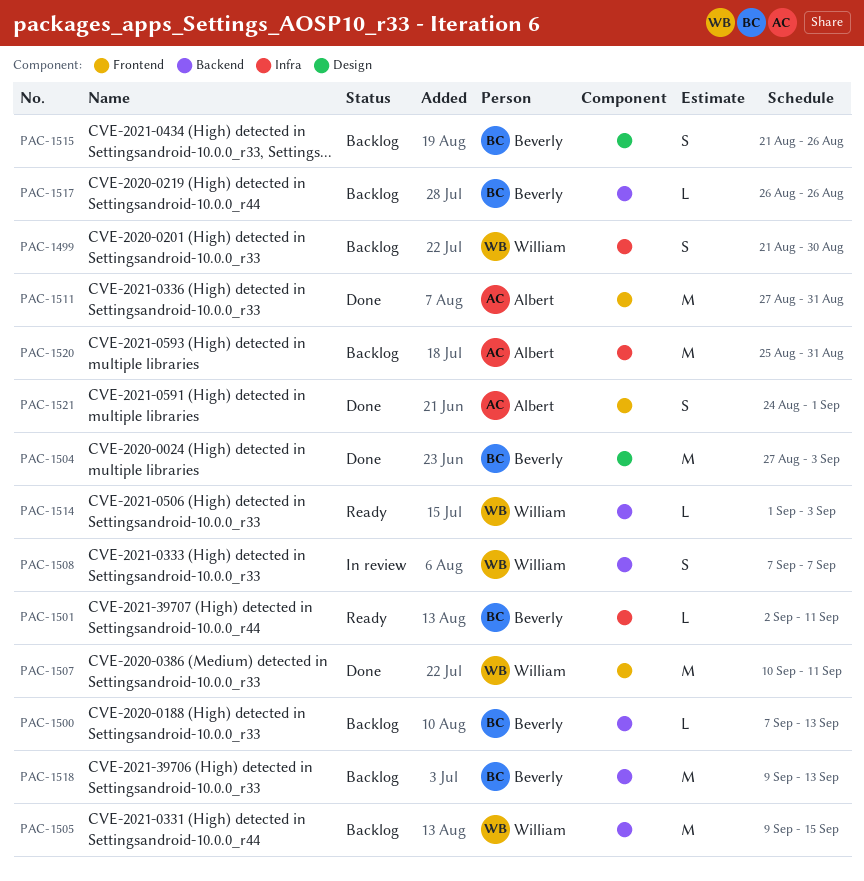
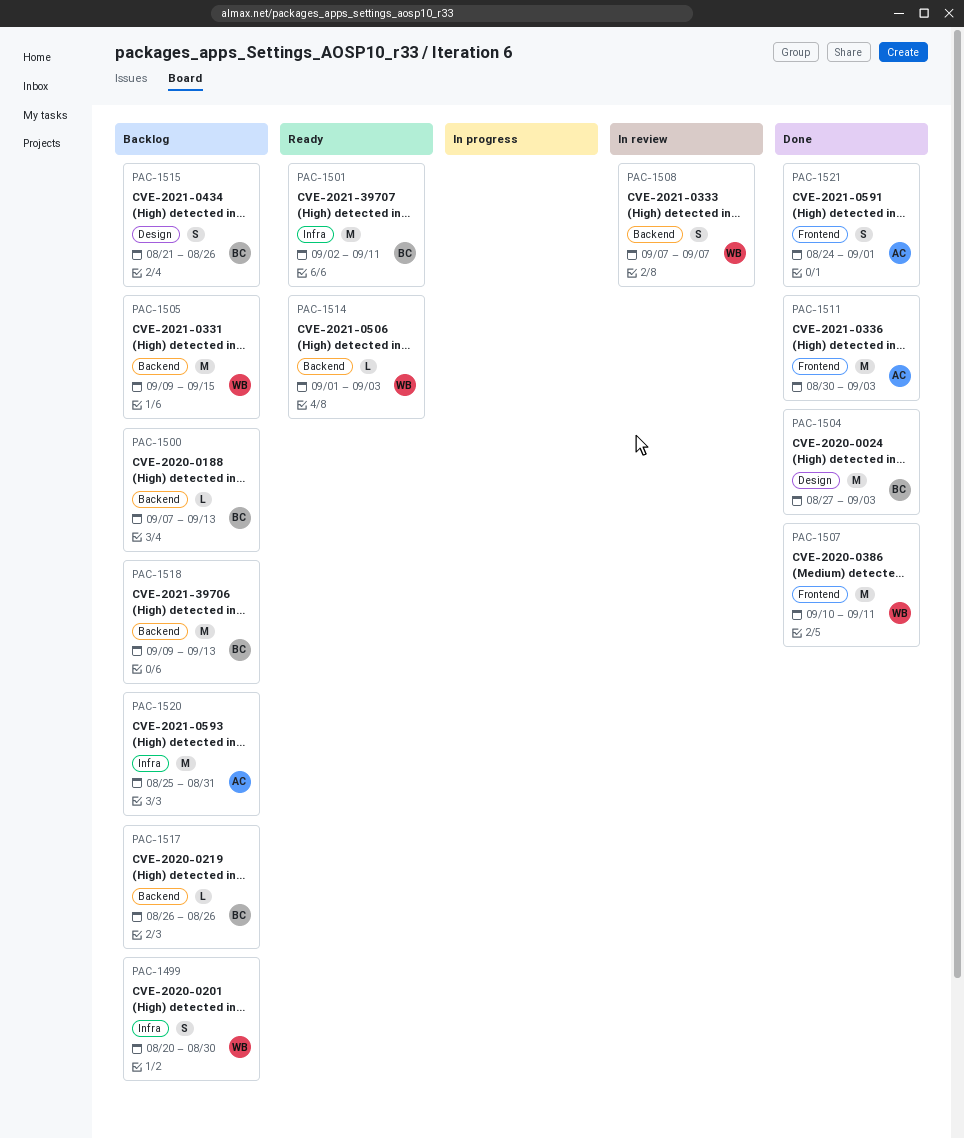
PAC-1499, start: Aug 21 -> Aug 20
PAC-1501, estimate: L -> M
PAC-1511, start: Aug 27 -> Aug 30
PAC-1511, due: Aug 31 -> Sep 3

